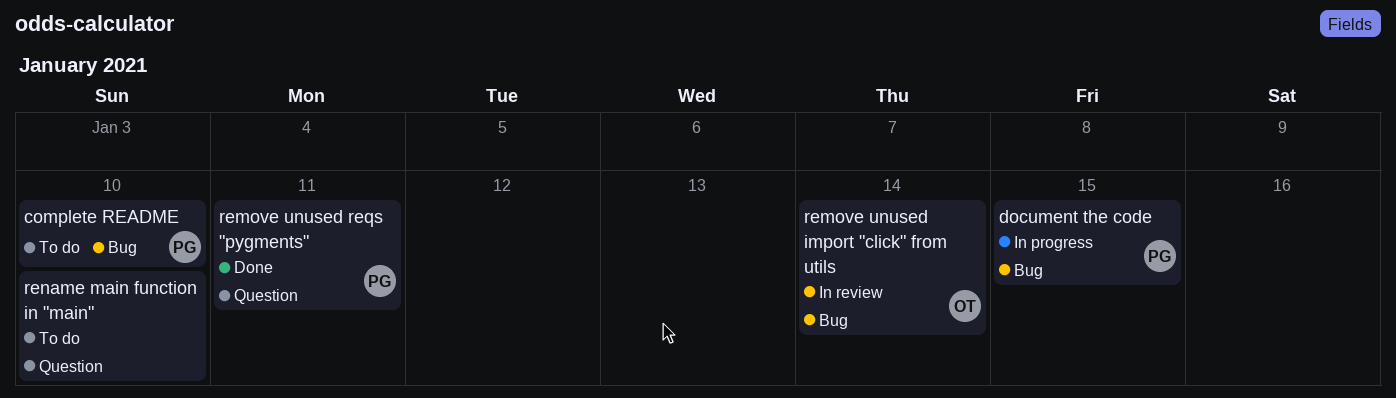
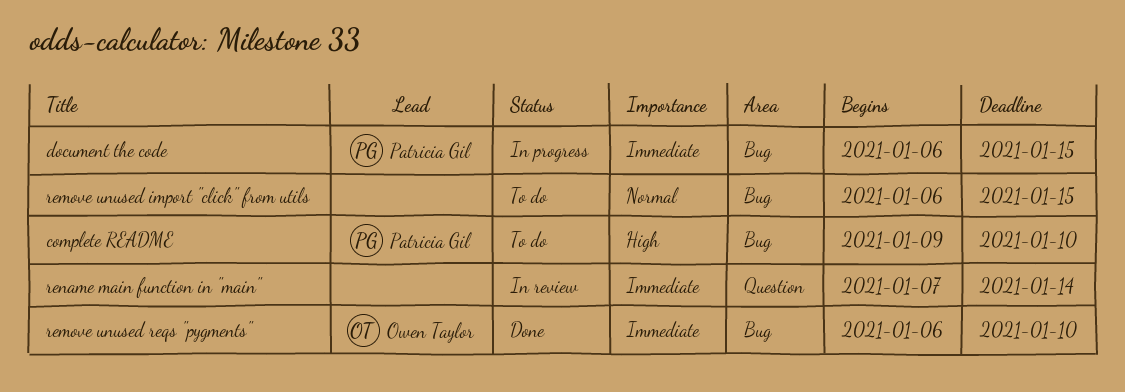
remove unused import "click" from utils, status: In review -> To do
remove unused import "click" from utils, owner: Owen Taylor -> none
remove unused import "click" from utils, due: Jan 14 -> Jan 15
remove unused reqs "pygments", owner: Patricia Gil -> Owen Taylor
remove unused reqs "pygments", label: Question -> Bug
remove unused reqs "pygments", due: Jan 11 -> Jan 10
rename main function in "main", status: To do -> In review
rename main function in "main", due: Jan 10 -> Jan 14

